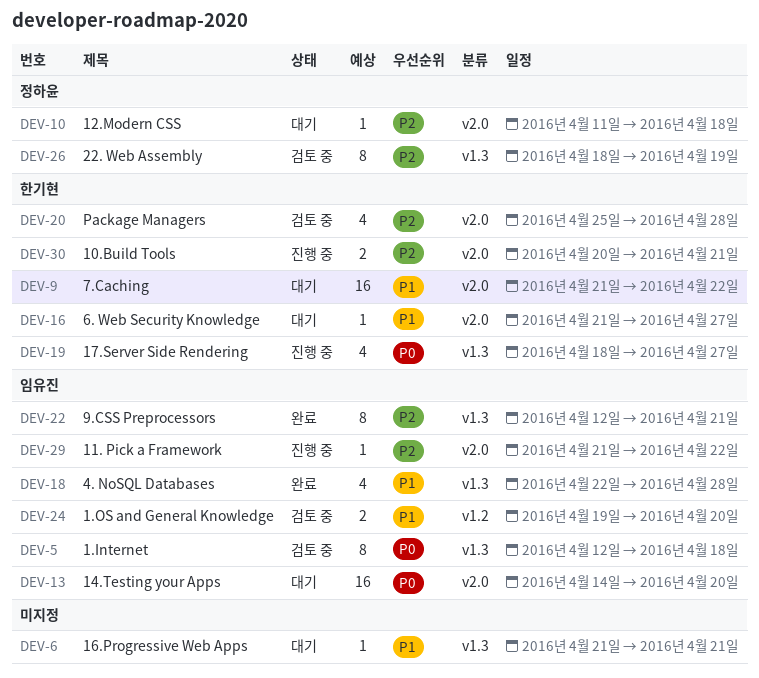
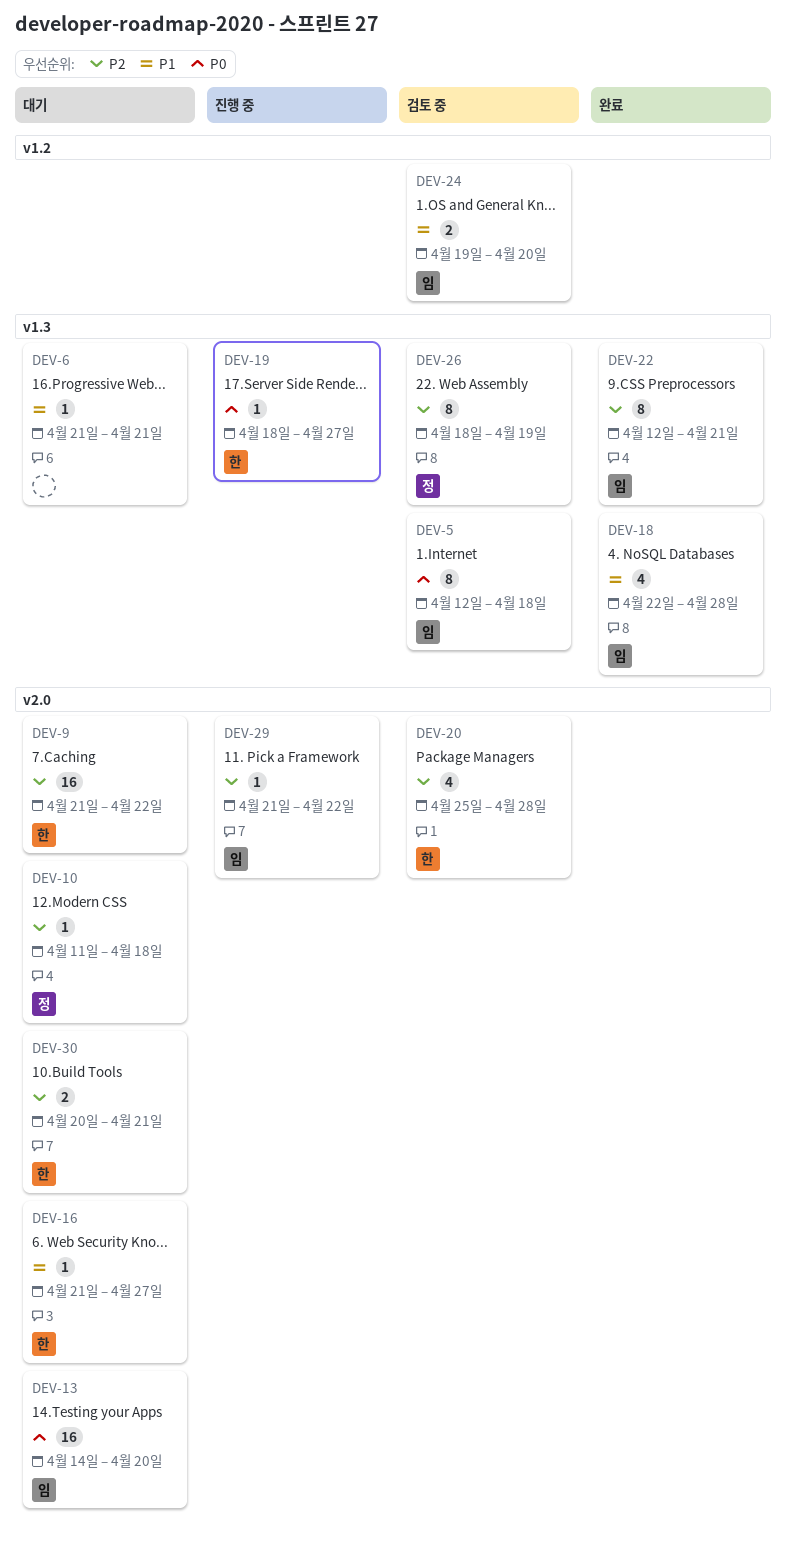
DEV-9, priority: P1 -> P2
DEV-19, estimate: 4 -> 1
DEV-30, status: 진행 중 -> 대기

